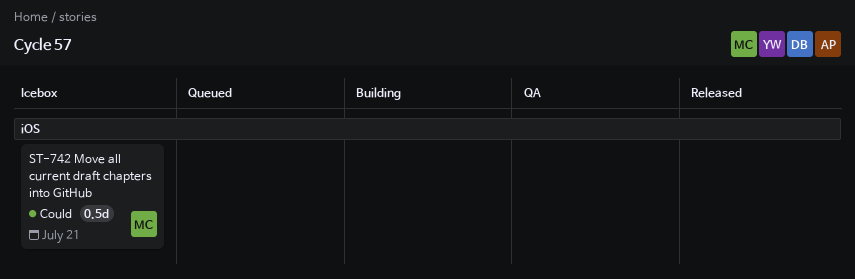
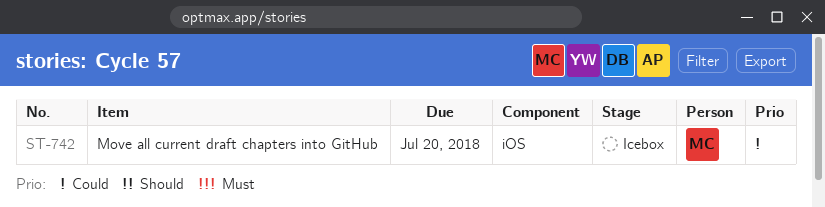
ST-742, due: Jul 21 -> Jul 20

